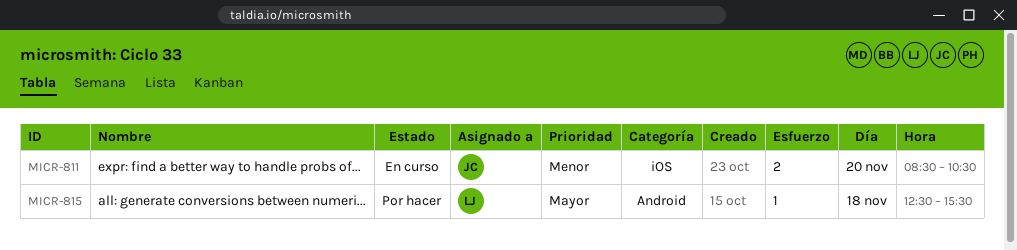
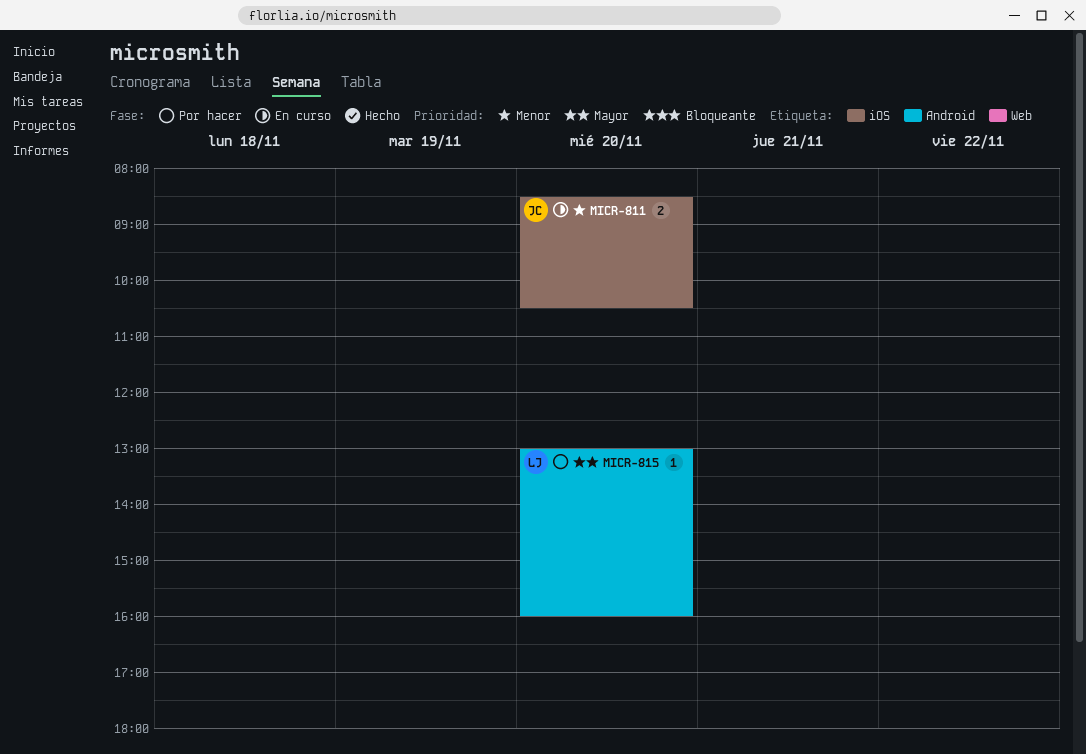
MICR-815, day: Nov 18 -> Nov 20
MICR-815, begins: 12:30 -> 13:00
MICR-815, ends: 15:30 -> 16:00

